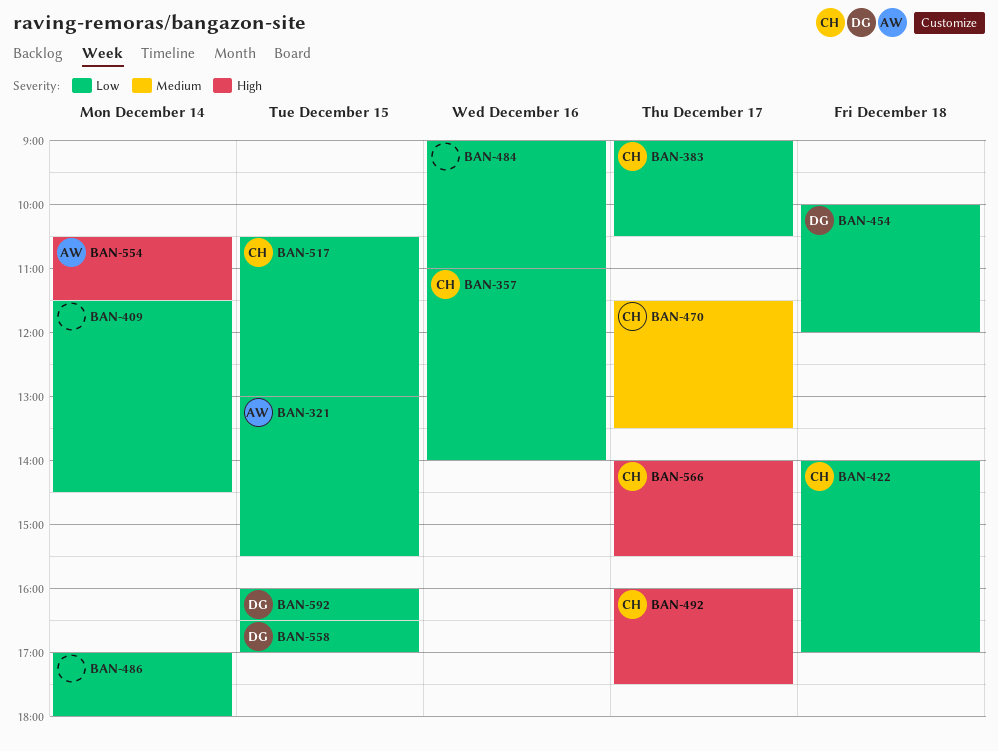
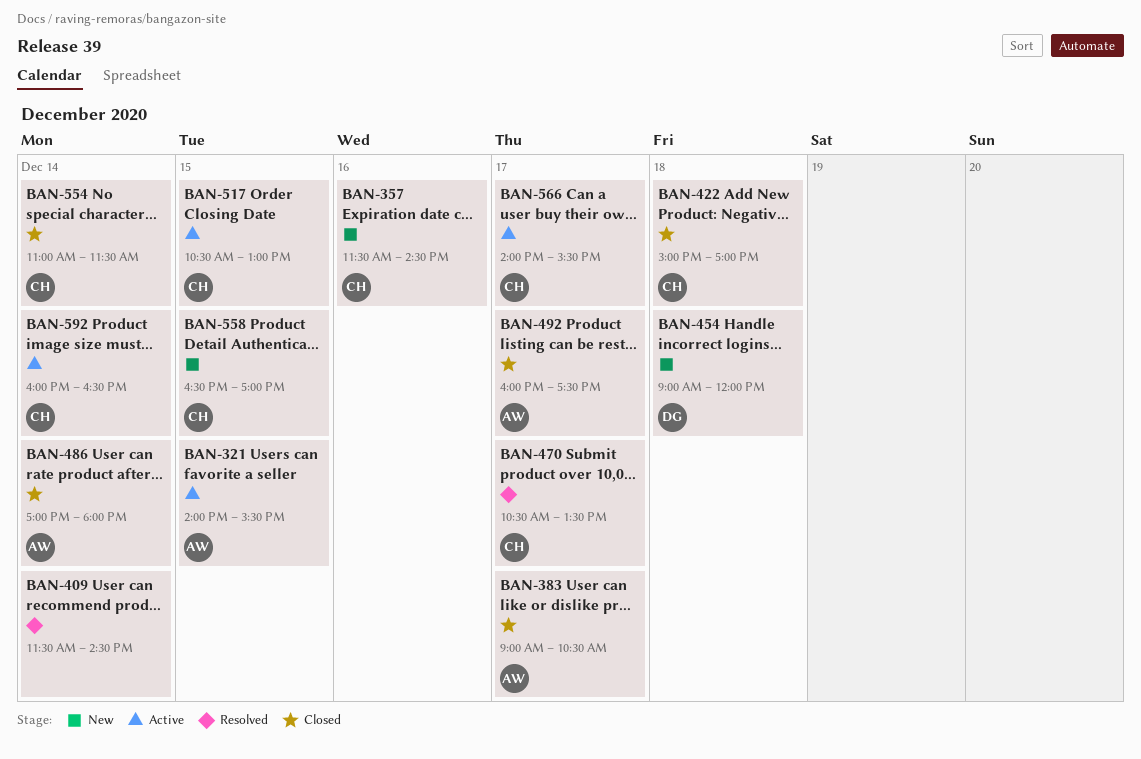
BAN-321, begins: 13:00 -> 14:00
BAN-357, begins: 11:00 -> 11:30
BAN-357, ends: 14:00 -> 14:30
BAN-383, owner: CH -> AW
BAN-422, begins: 14:00 -> 15:00
BAN-454, begins: 10:00 -> 09:00
BAN-470, begins: 11:30 -> 10:30
BAN-484: present -> none
BAN-486, owner: none -> AW
BAN-492, owner: CH -> AW
BAN-554, owner: AW -> CH
BAN-554, begins: 10:30 -> 11:00
BAN-558, owner: DG -> CH
BAN-592, owner: DG -> CH
BAN-592, day: Dec 15 -> Dec 14

